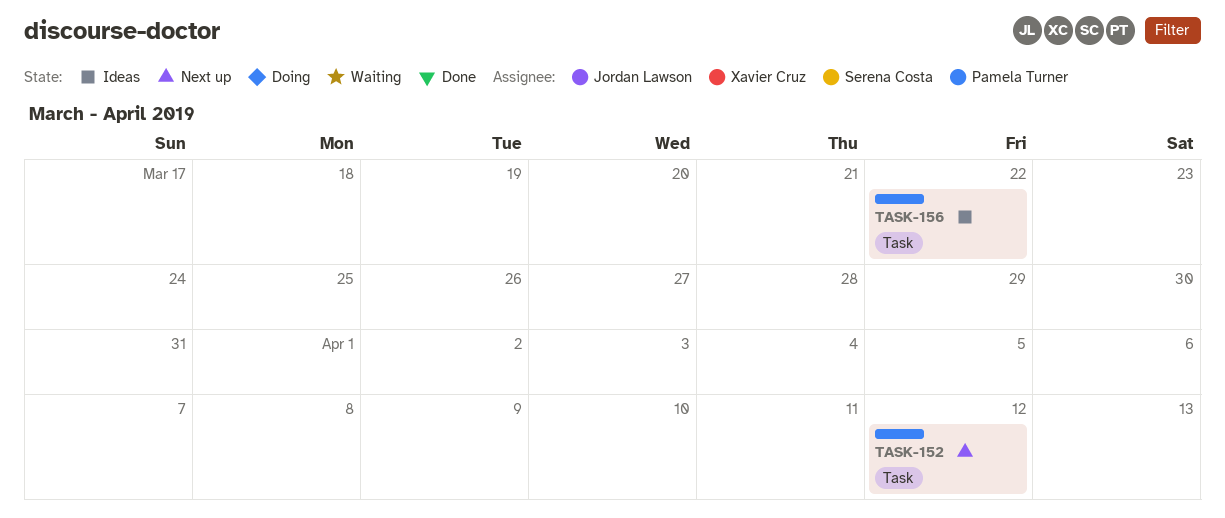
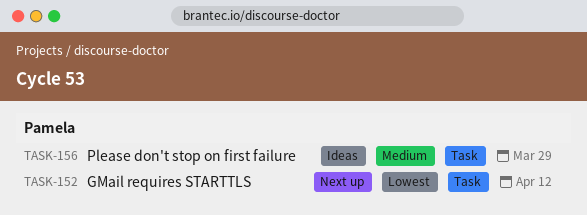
TASK-156, due: Mar 22 -> Mar 29

